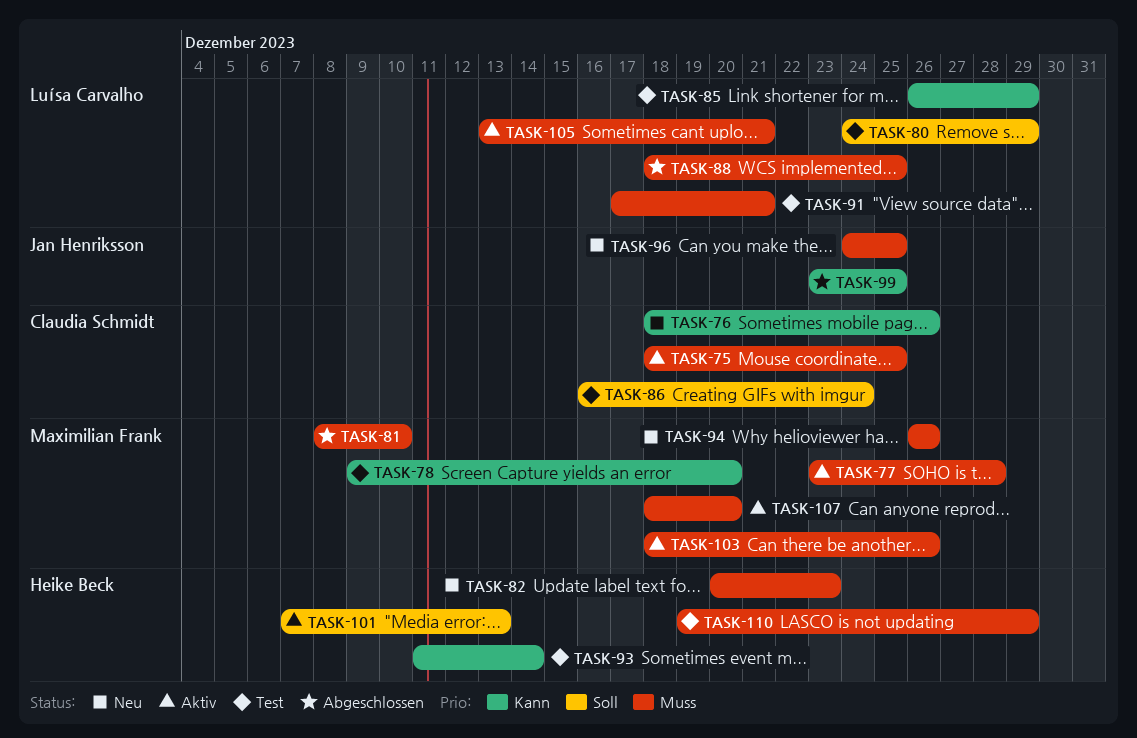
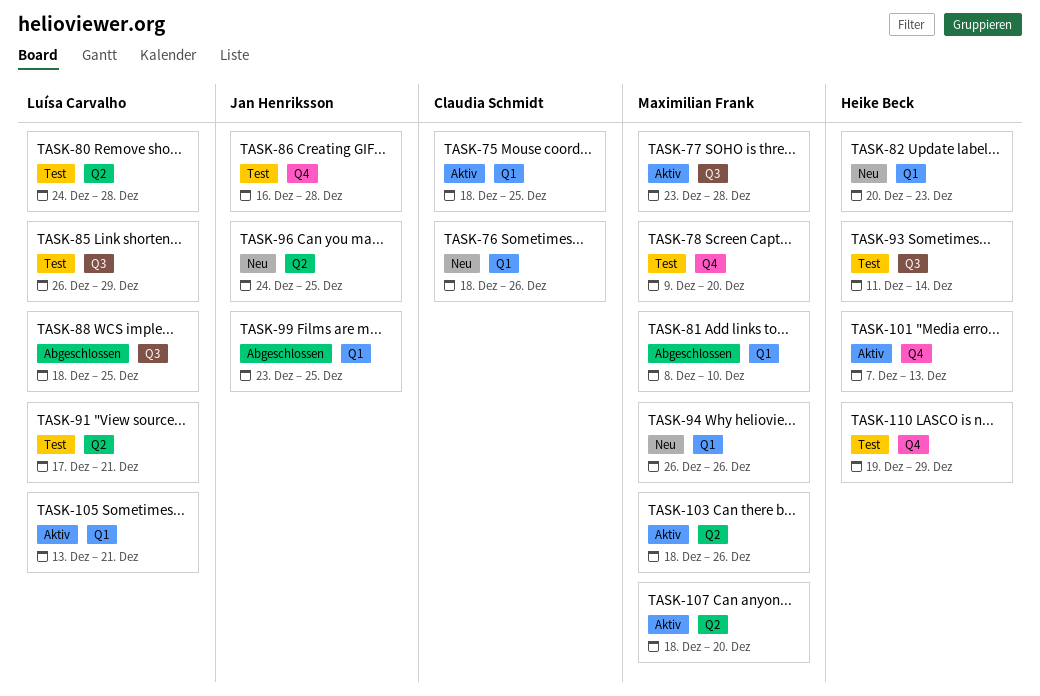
TASK-80, due: Dec 29 -> Dec 28
TASK-86, owner: Claudia Schmidt -> Jan Henriksson
TASK-86, due: Dec 24 -> Dec 28

